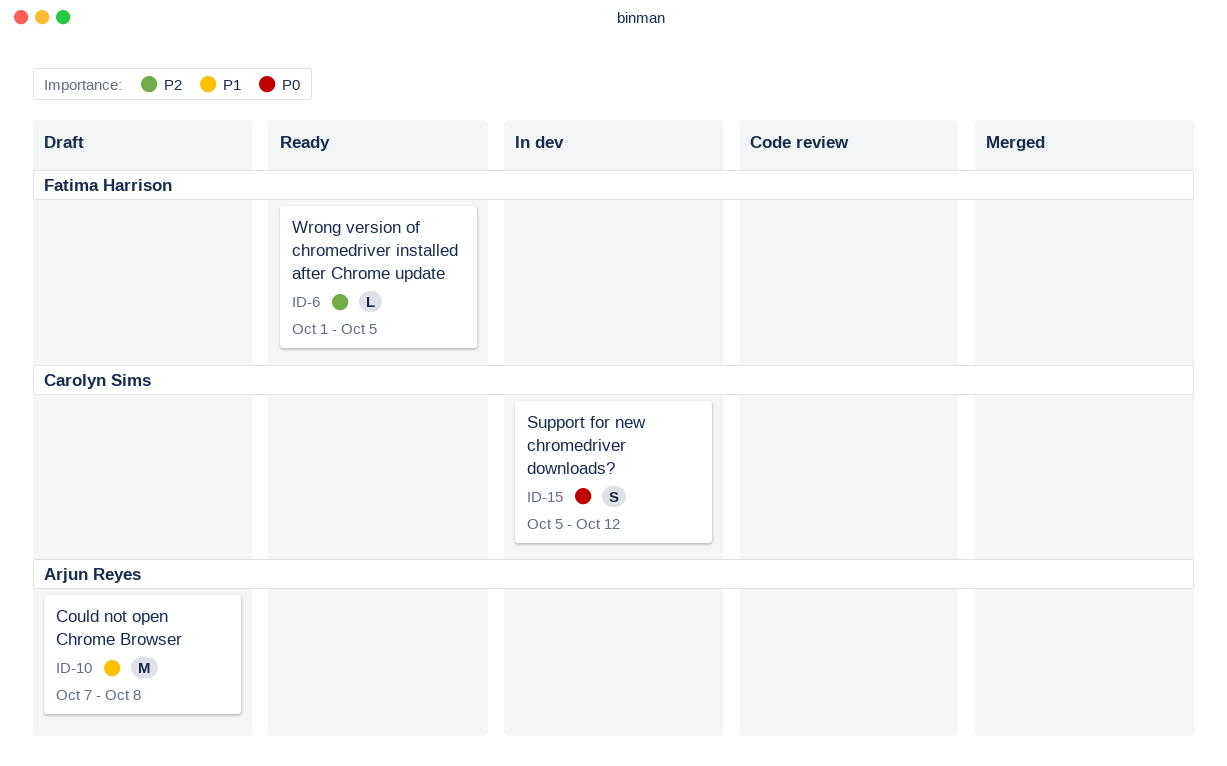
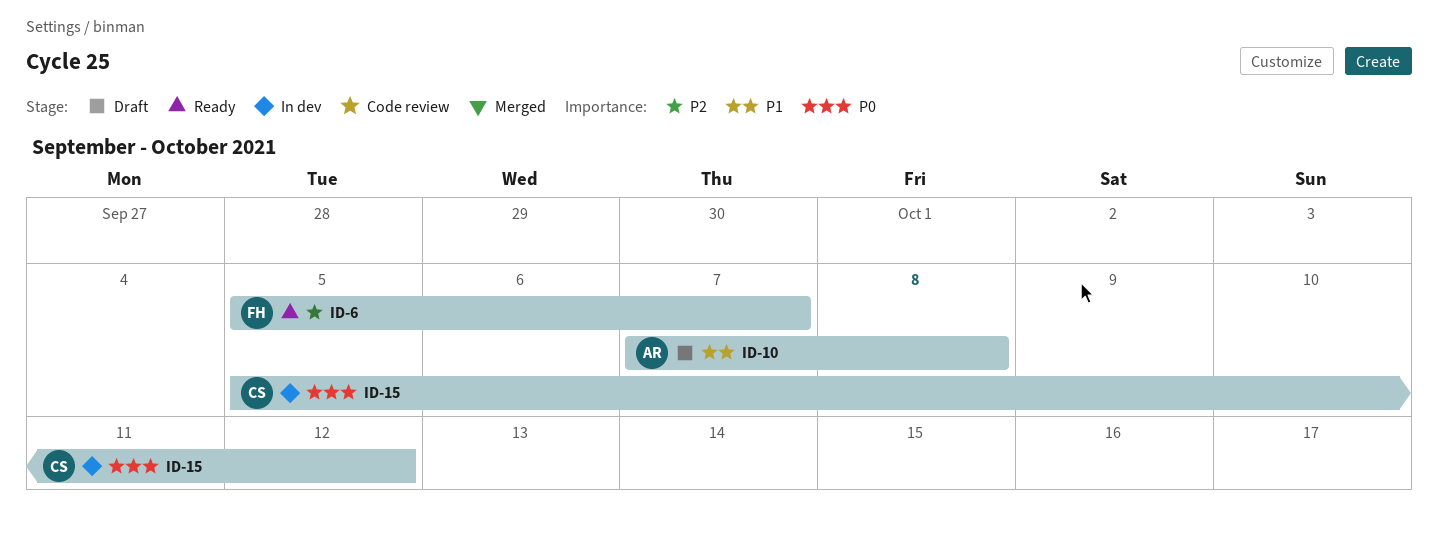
ID-6, start: Oct 1 -> Oct 5
ID-6, due: Oct 5 -> Oct 7

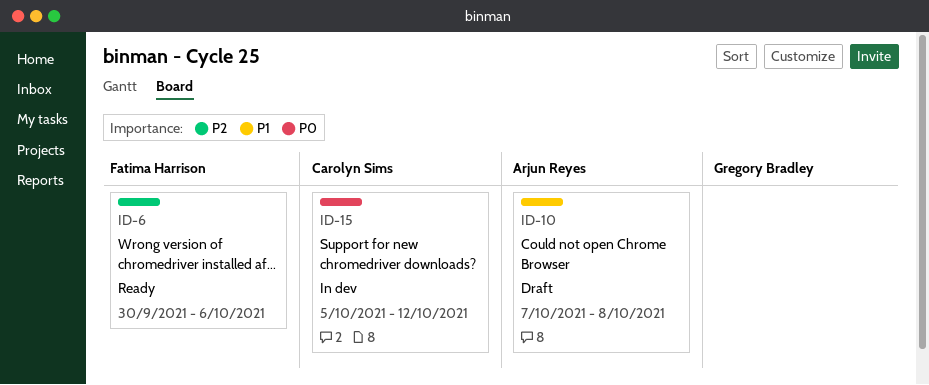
ID-6, start: Oct 5 -> Sep 30
ID-6, due: Oct 7 -> Oct 6

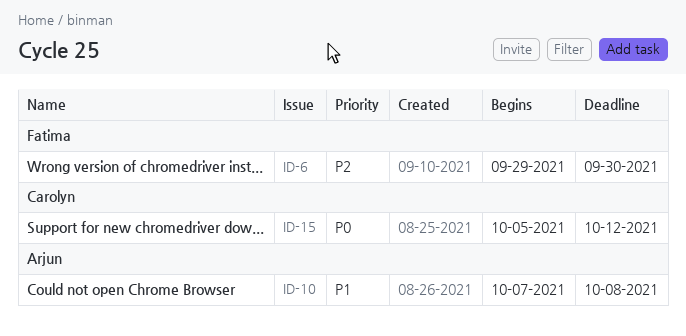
ID-6, start: Sep 30 -> Sep 29
ID-6, due: Oct 6 -> Sep 30

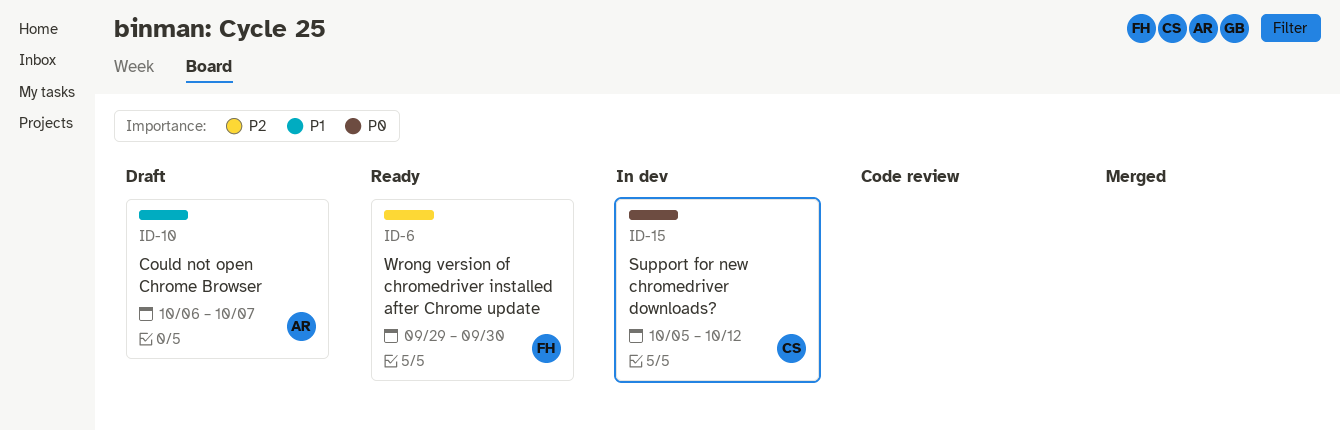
ID-10, start: Oct 7 -> Oct 6
ID-10, due: Oct 8 -> Oct 7

